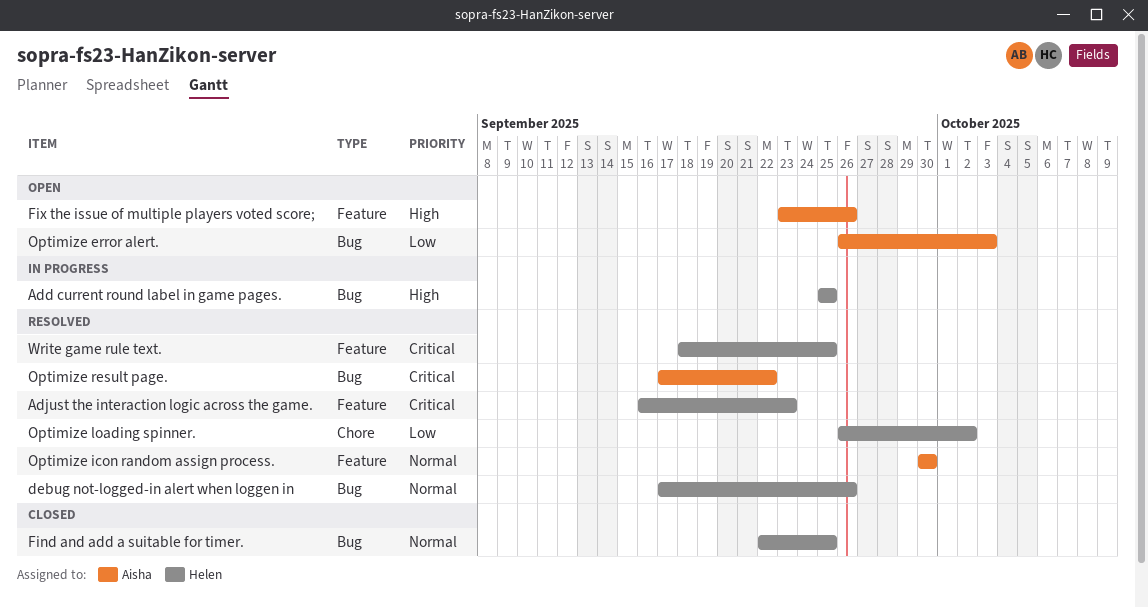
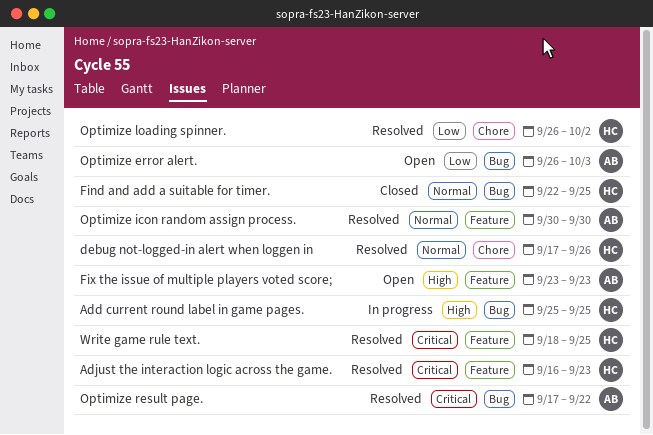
debug not-logged-in alert when loggen in, label: Bug -> Chore
Fix the issue of multiple players voted score;, due: Sep 26 -> Sep 23

